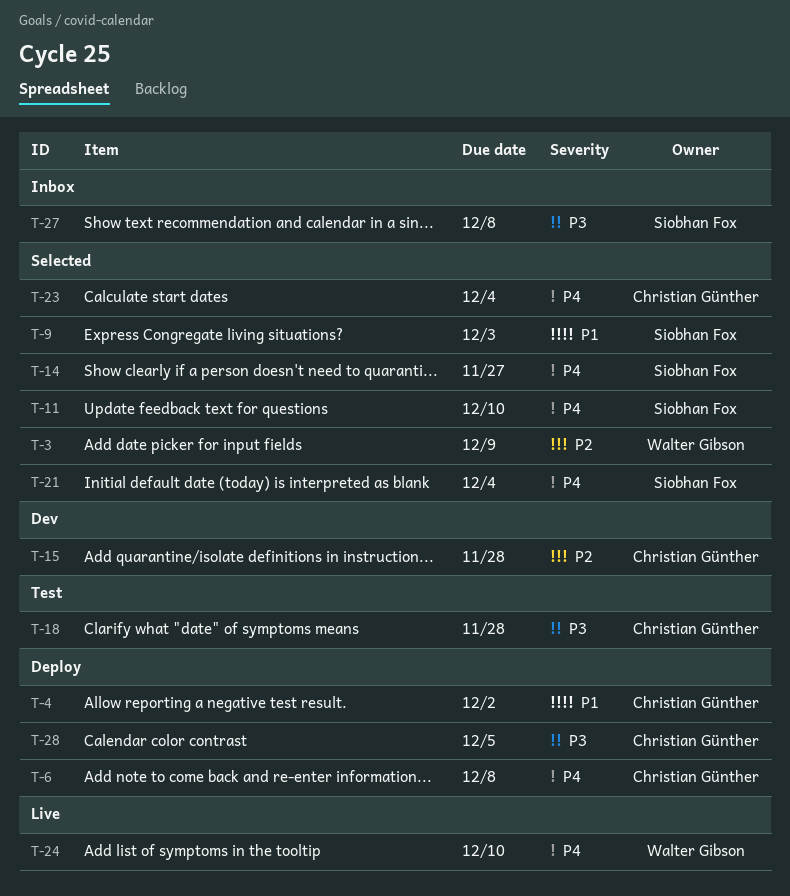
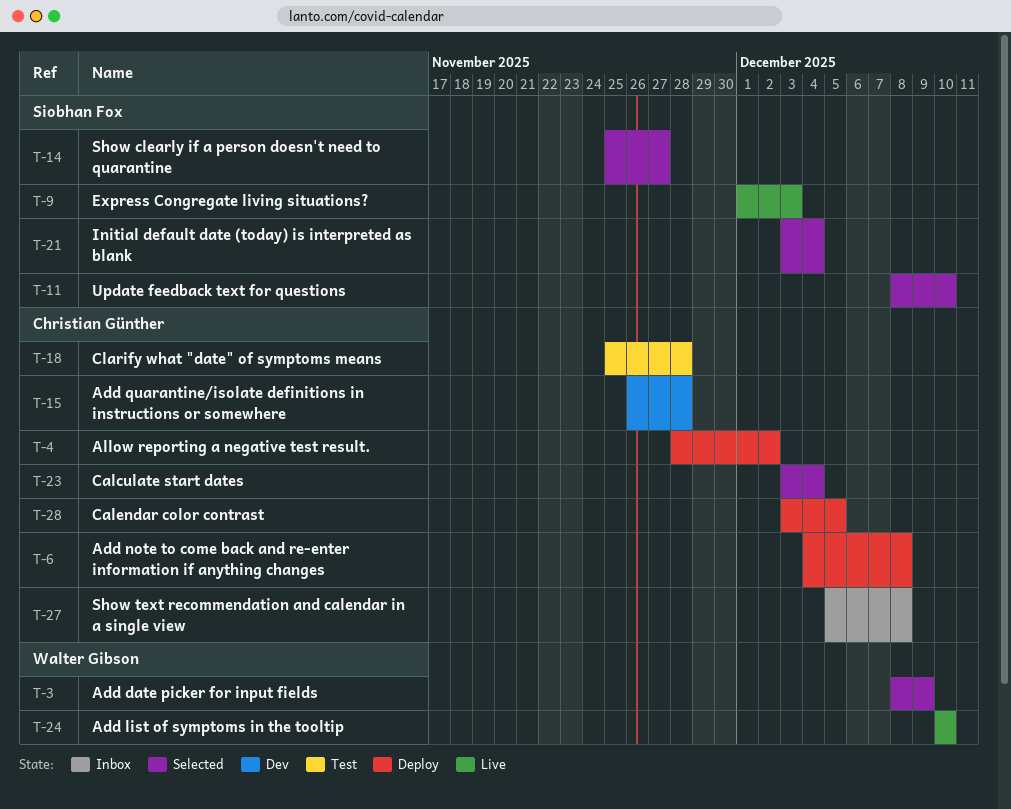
T-9, status: Selected -> Live
T-27, owner: Siobhan Fox -> Christian Günther

